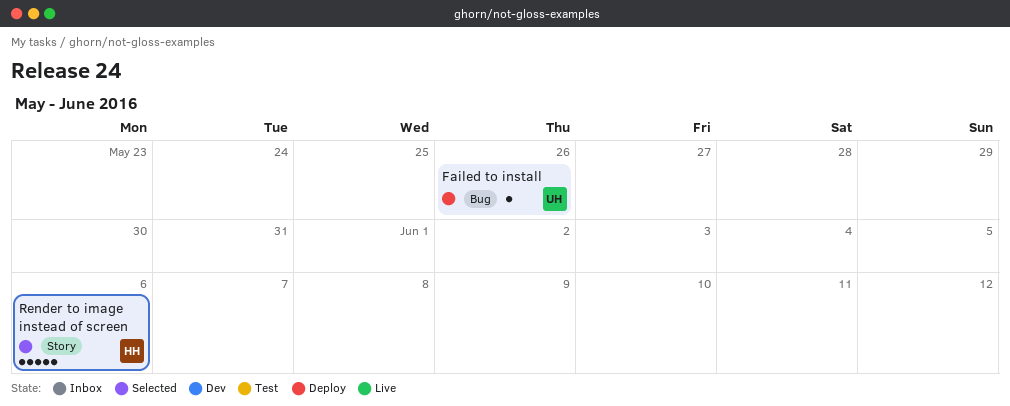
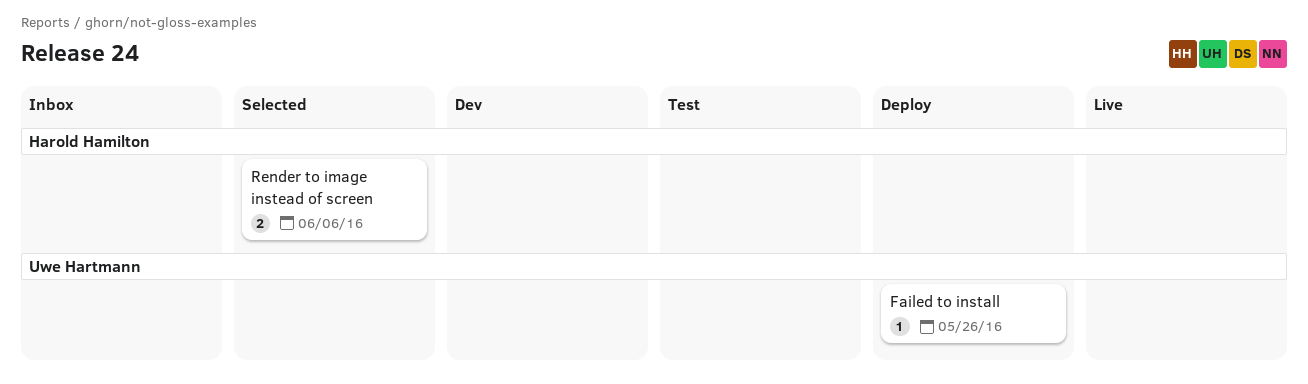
Render to image instead of screen, estimate: 5 -> 2

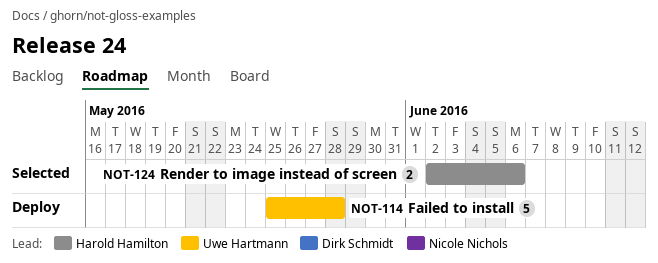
Failed to install, estimate: 1 -> 5
Failed to install, due: May 26 -> May 28

